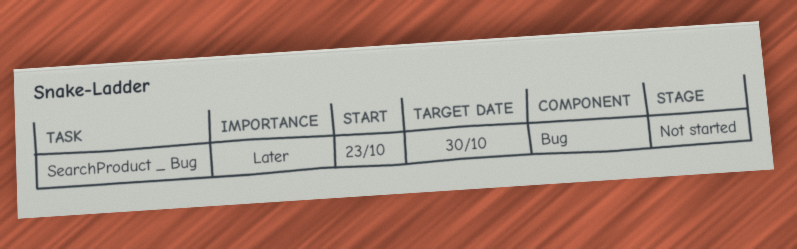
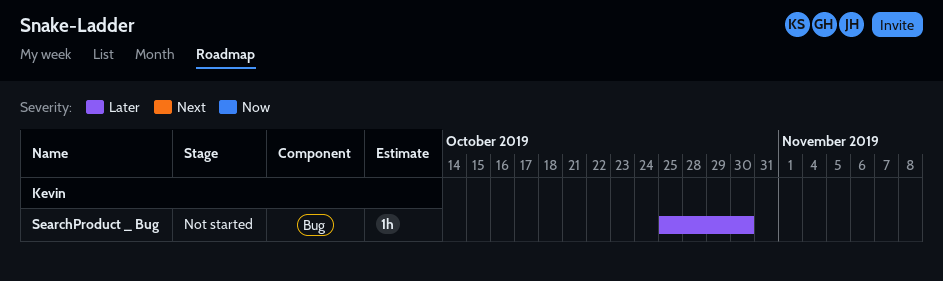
SearchProduct _ Bug, start: Oct 23 -> Oct 25

